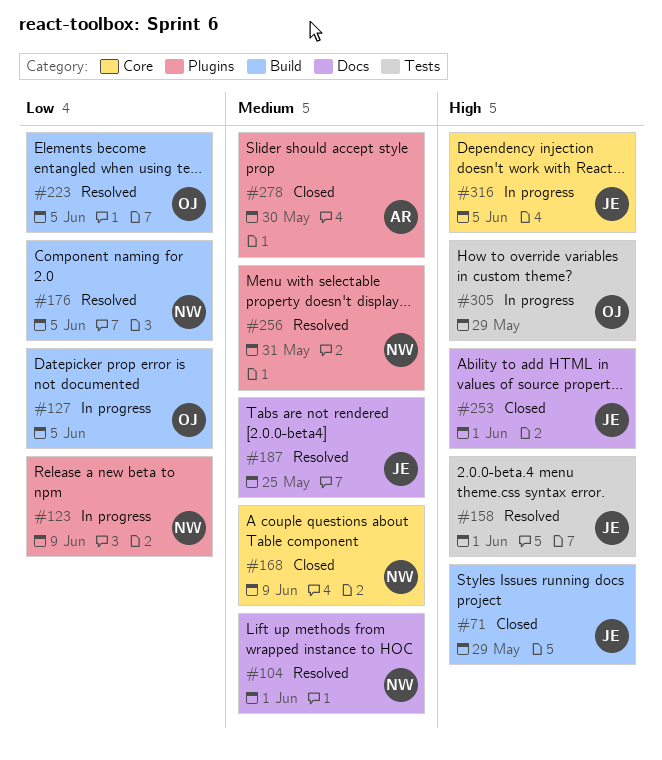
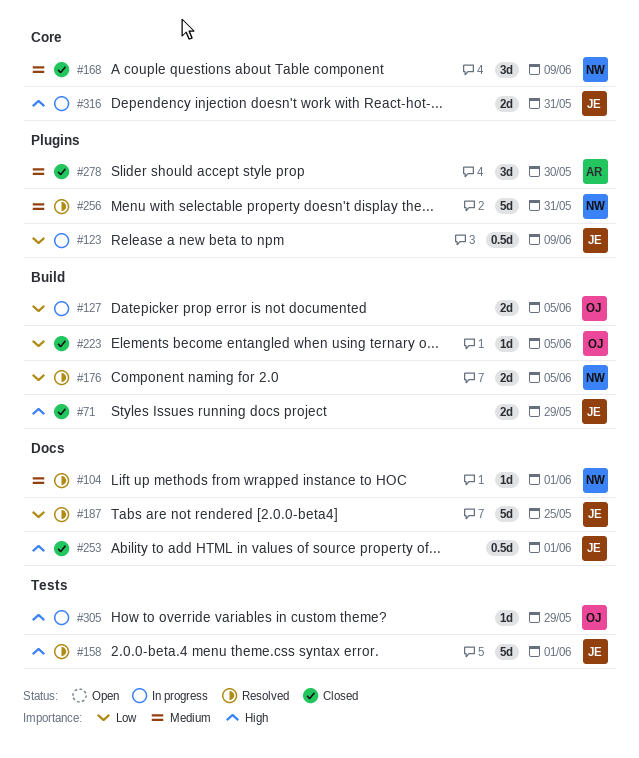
#123, owner: NW -> JE
#187, priority: Medium -> Low
#223, status: Resolved -> Closed
#316, due: Jun 5 -> May 31

